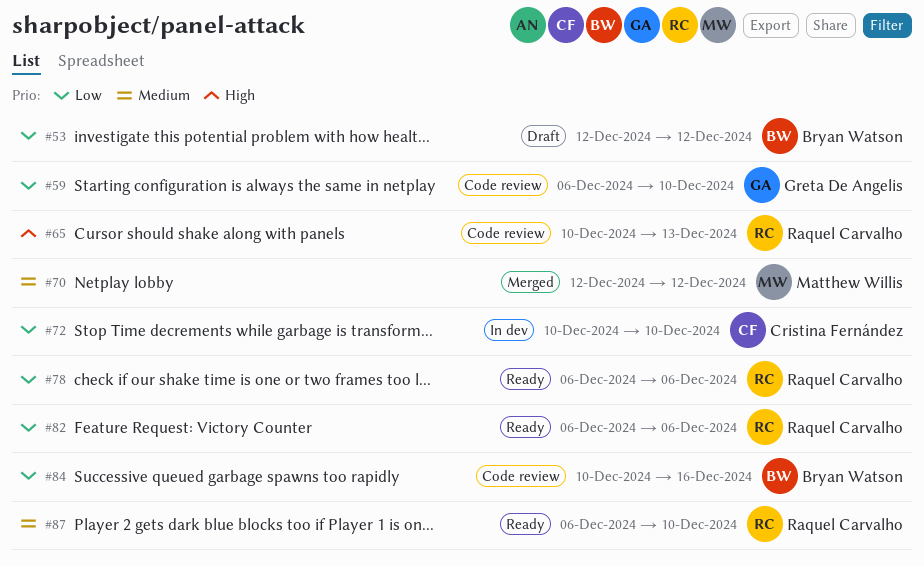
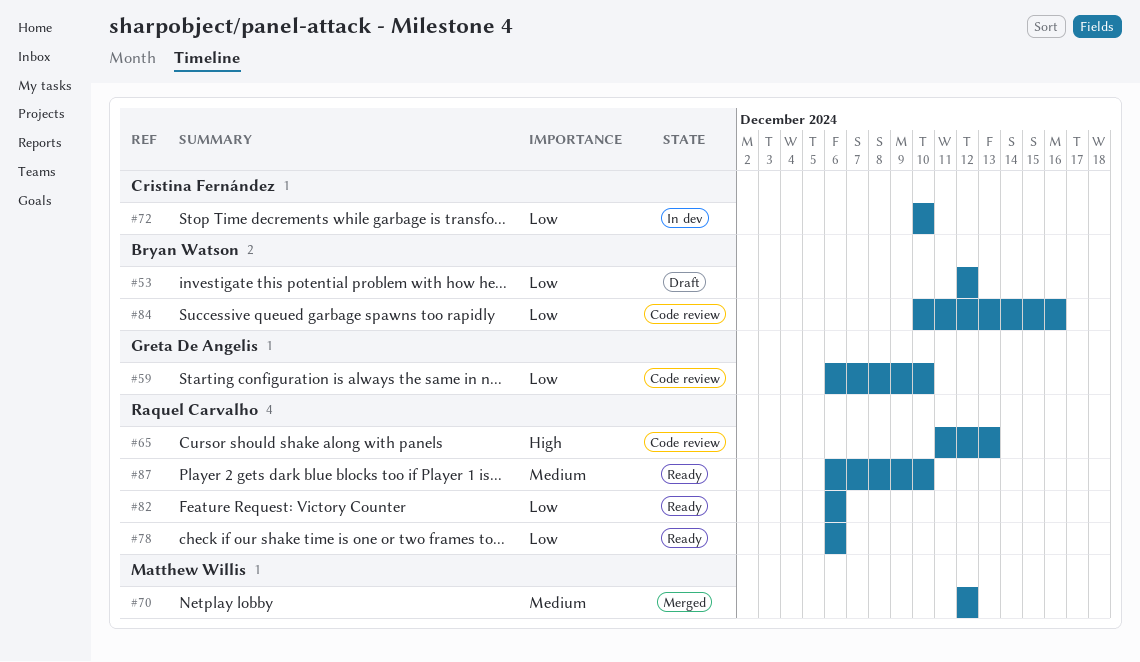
#65, start: Dec 10 -> Dec 11

